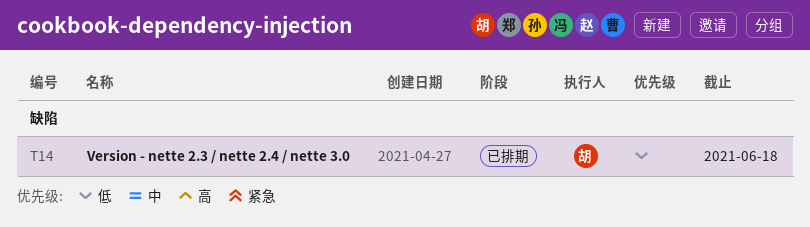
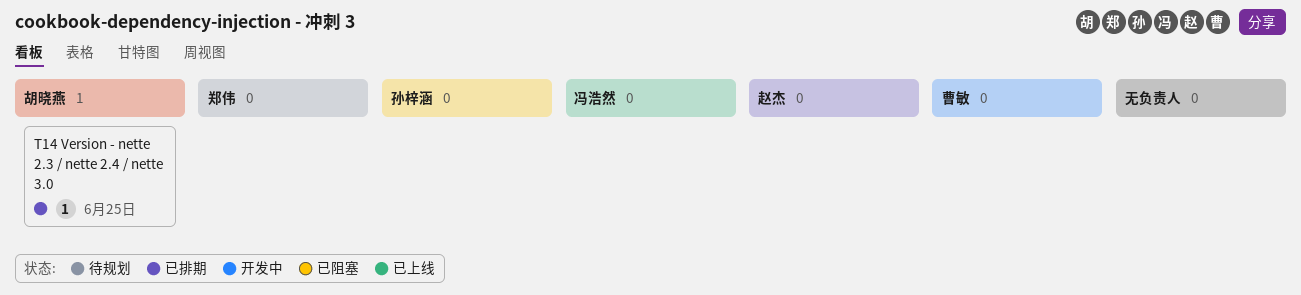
T14, due: Jun 18 -> Jun 25

